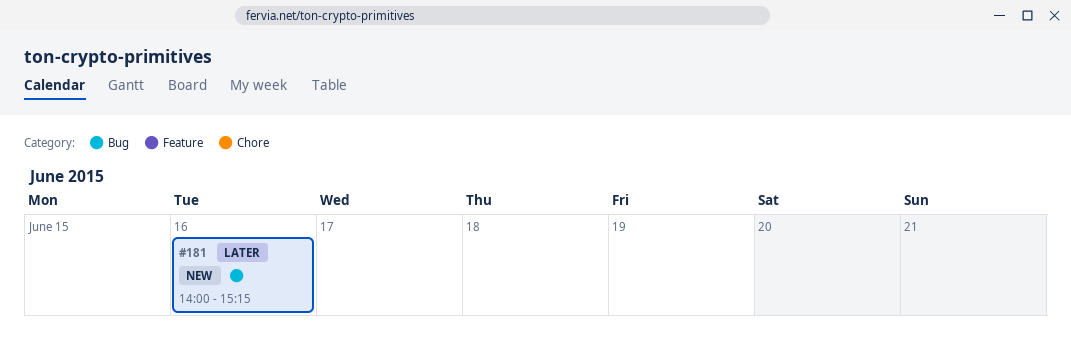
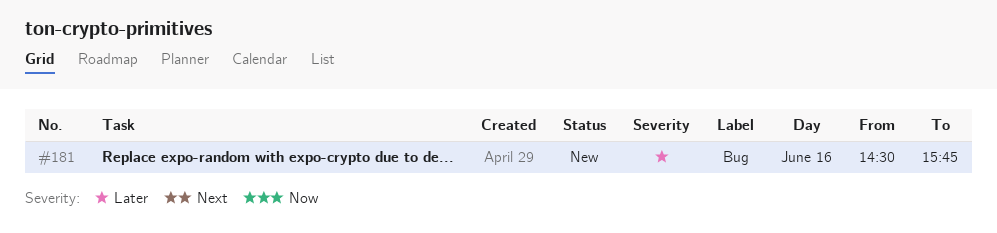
#181, begins: 14:00 -> 14:30
#181, ends: 15:15 -> 15:45

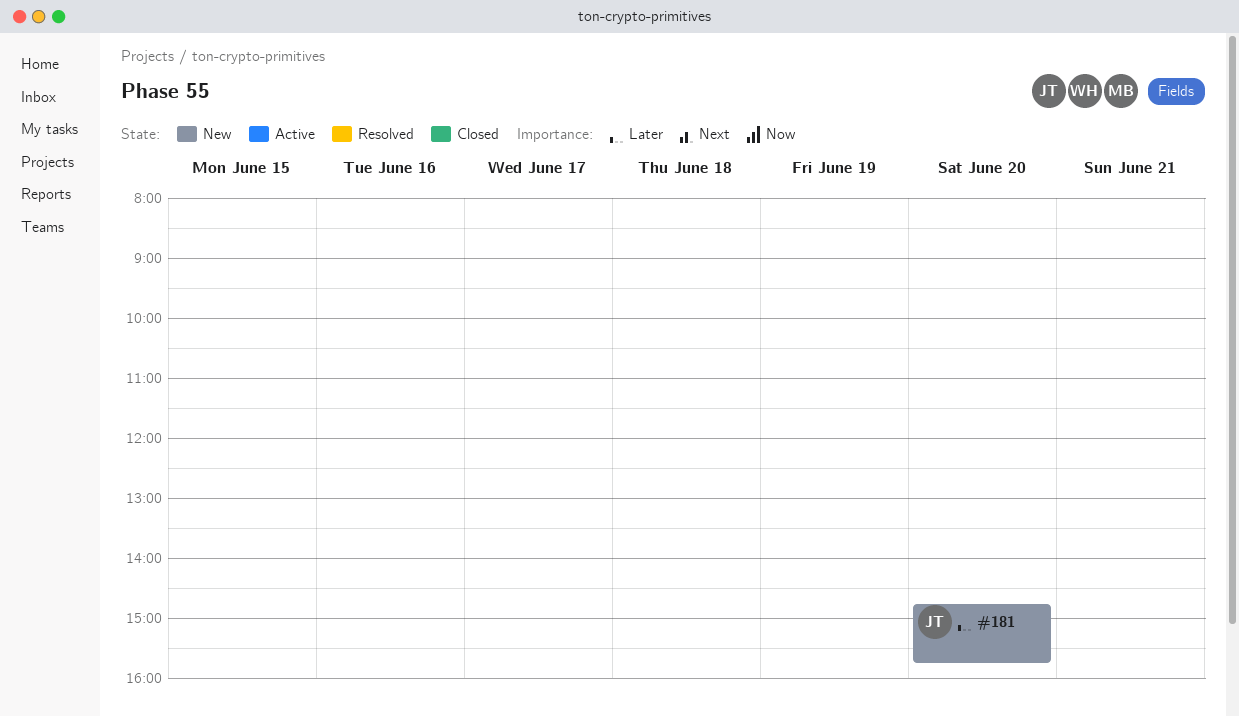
#181, day: Jun 16 -> Jun 20
#181, begins: 14:30 -> 14:45

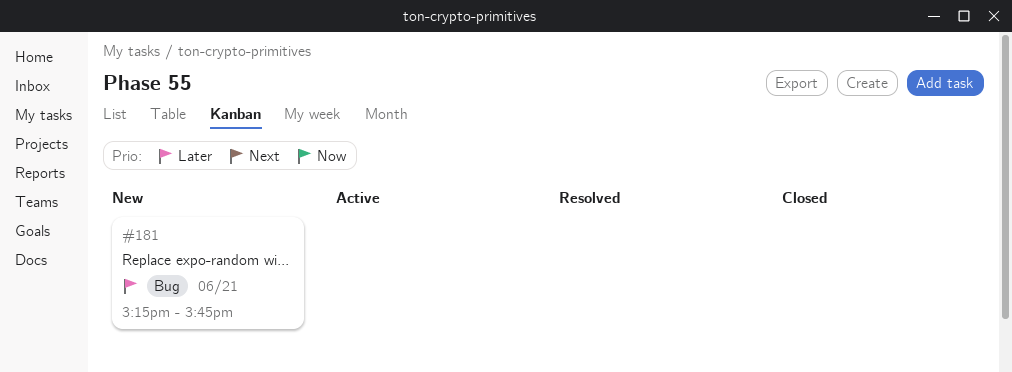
#181, day: Jun 20 -> Jun 21
#181, begins: 14:45 -> 15:15

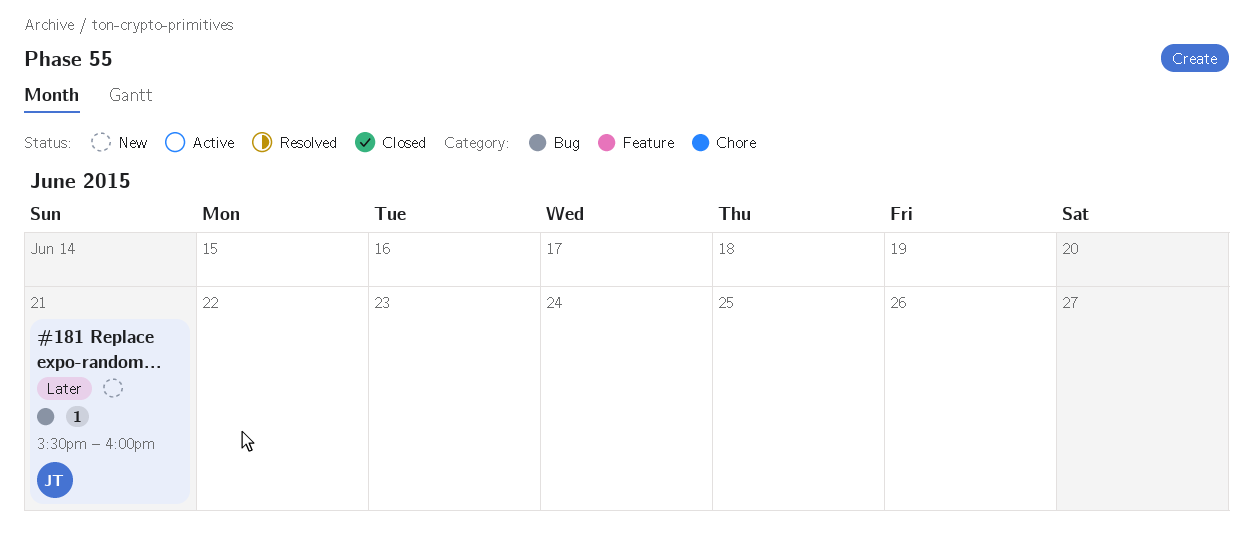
#181, begins: 15:15 -> 15:30
#181, ends: 15:45 -> 16:00

